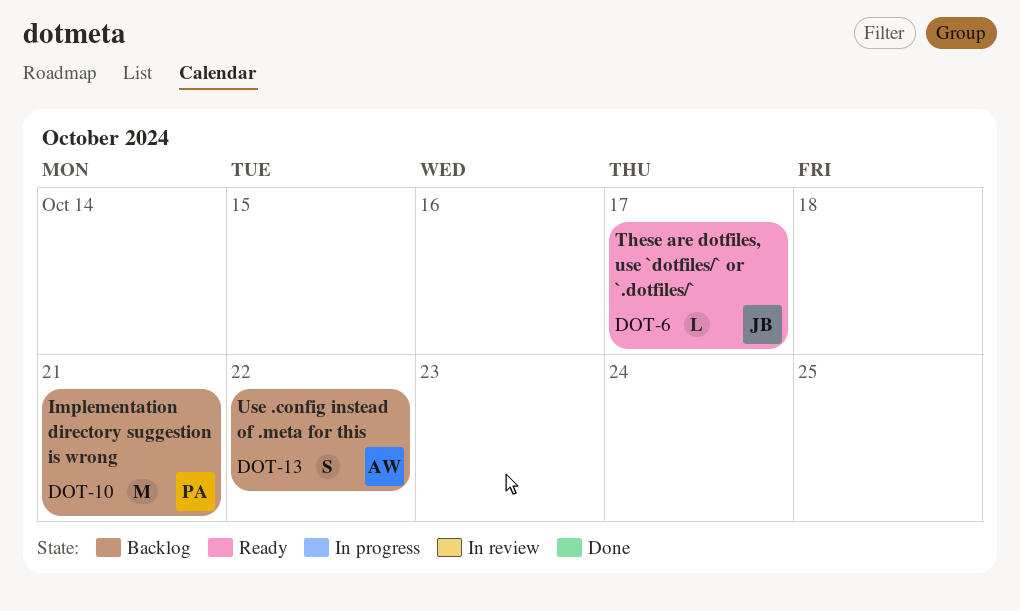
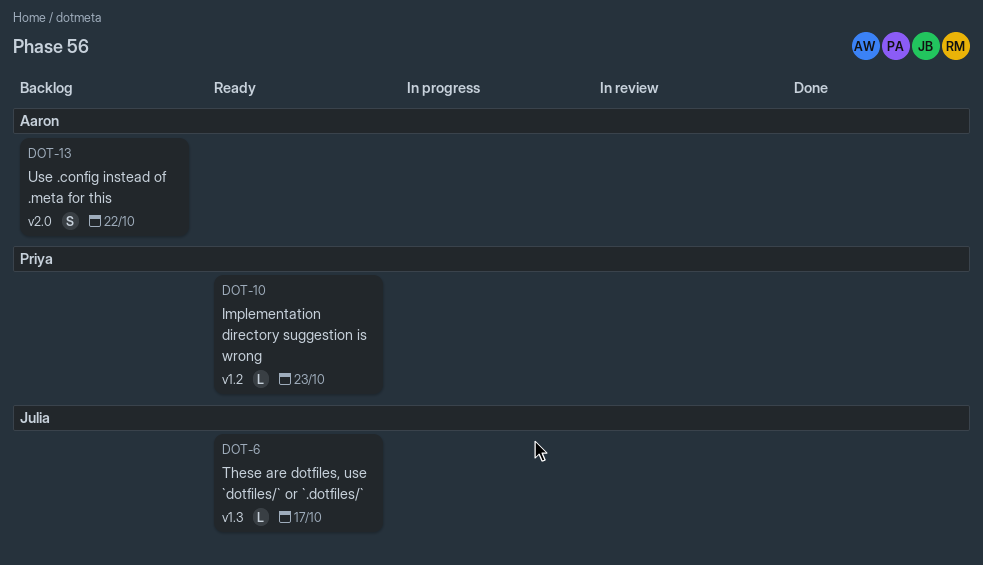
DOT-10, status: Backlog -> Ready
DOT-10, estimate: M -> L
DOT-10, due: Oct 21 -> Oct 23

